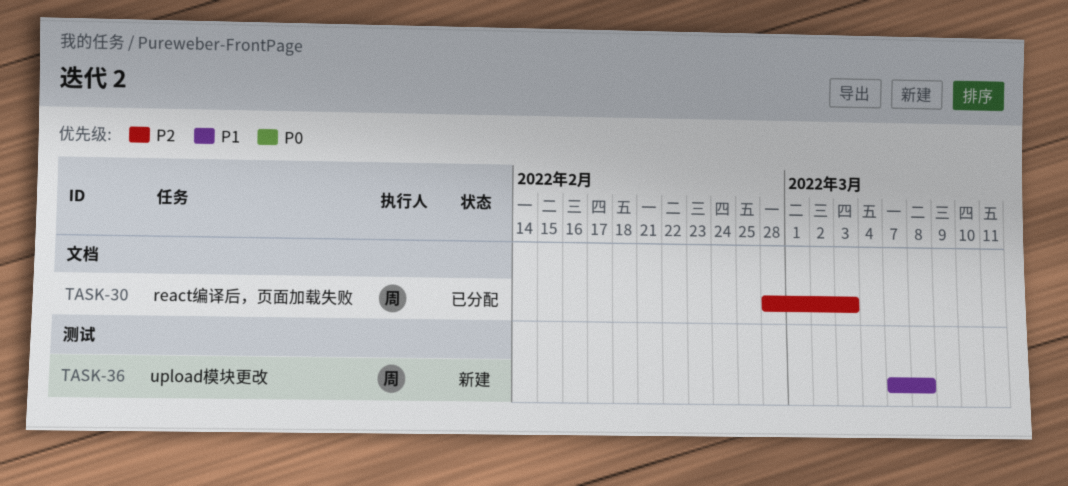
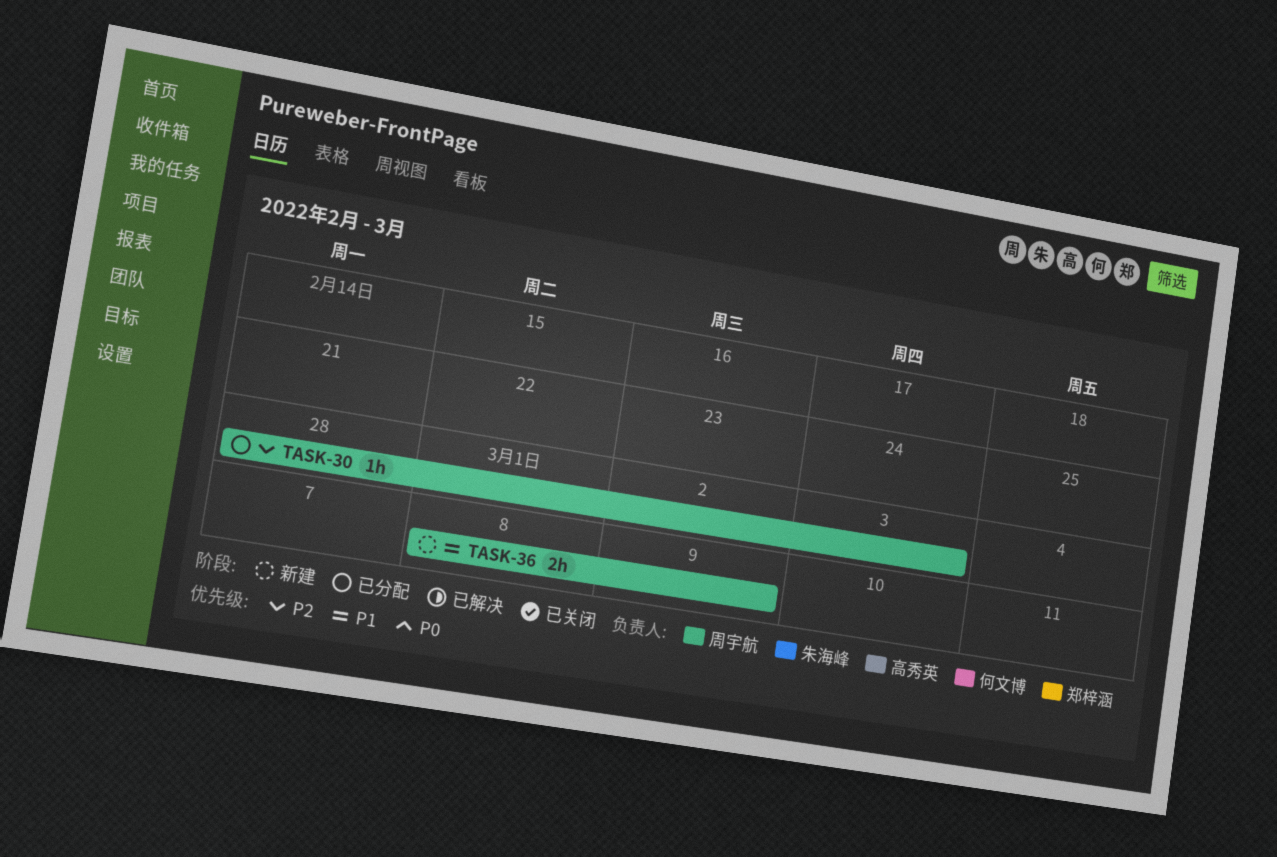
TASK-36, start: Mar 7 -> Mar 8
TASK-36, due: Mar 8 -> Mar 9

